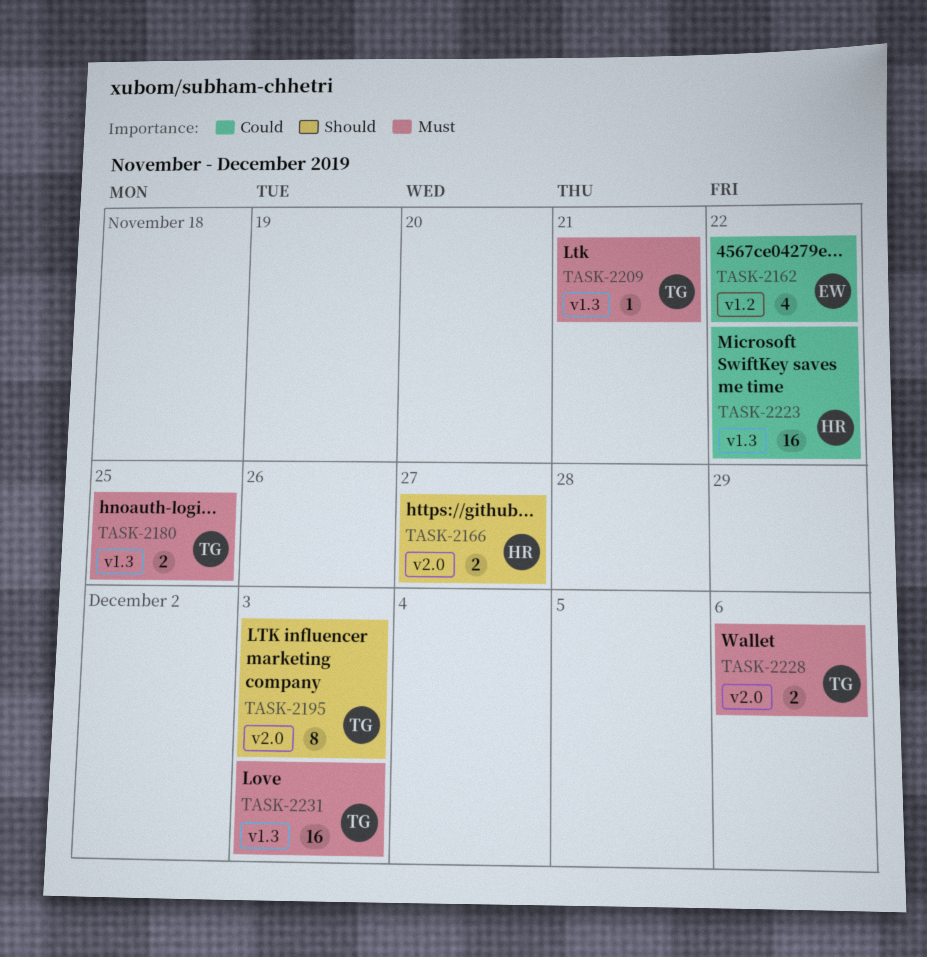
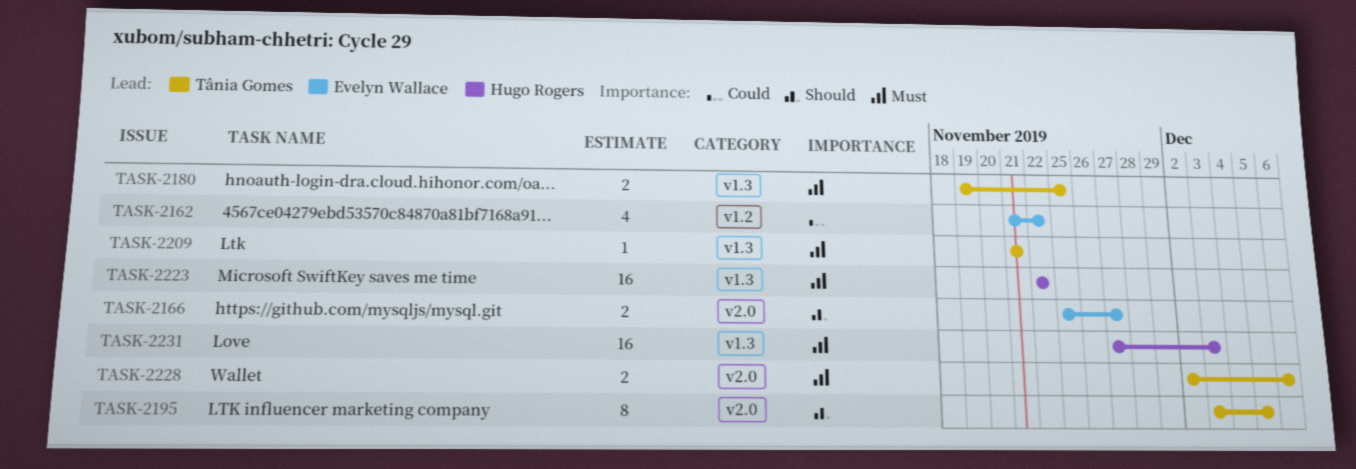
TASK-2166, owner: Hugo Rogers -> Evelyn Wallace
TASK-2195, due: Dec 3 -> Dec 5
TASK-2223, priority: Could -> Must
TASK-2231, owner: Tânia Gomes -> Hugo Rogers

